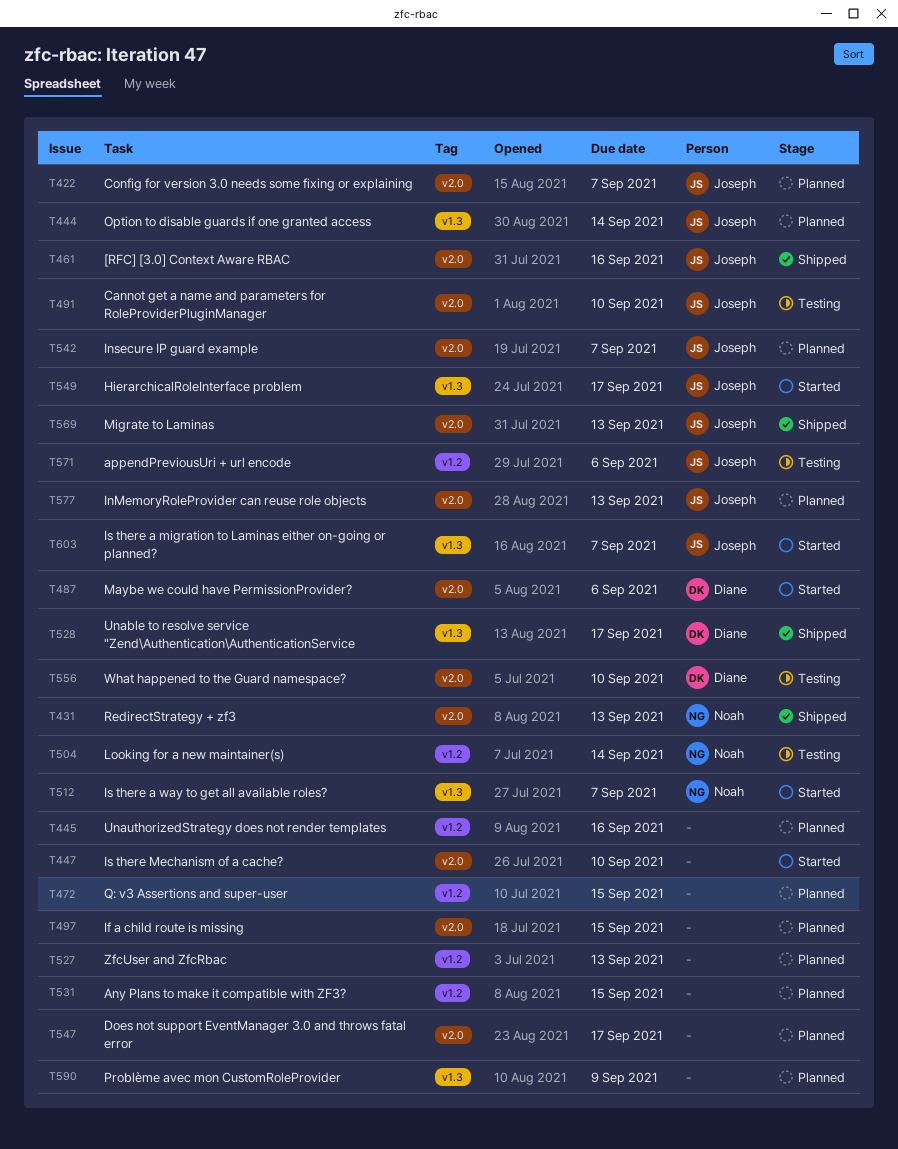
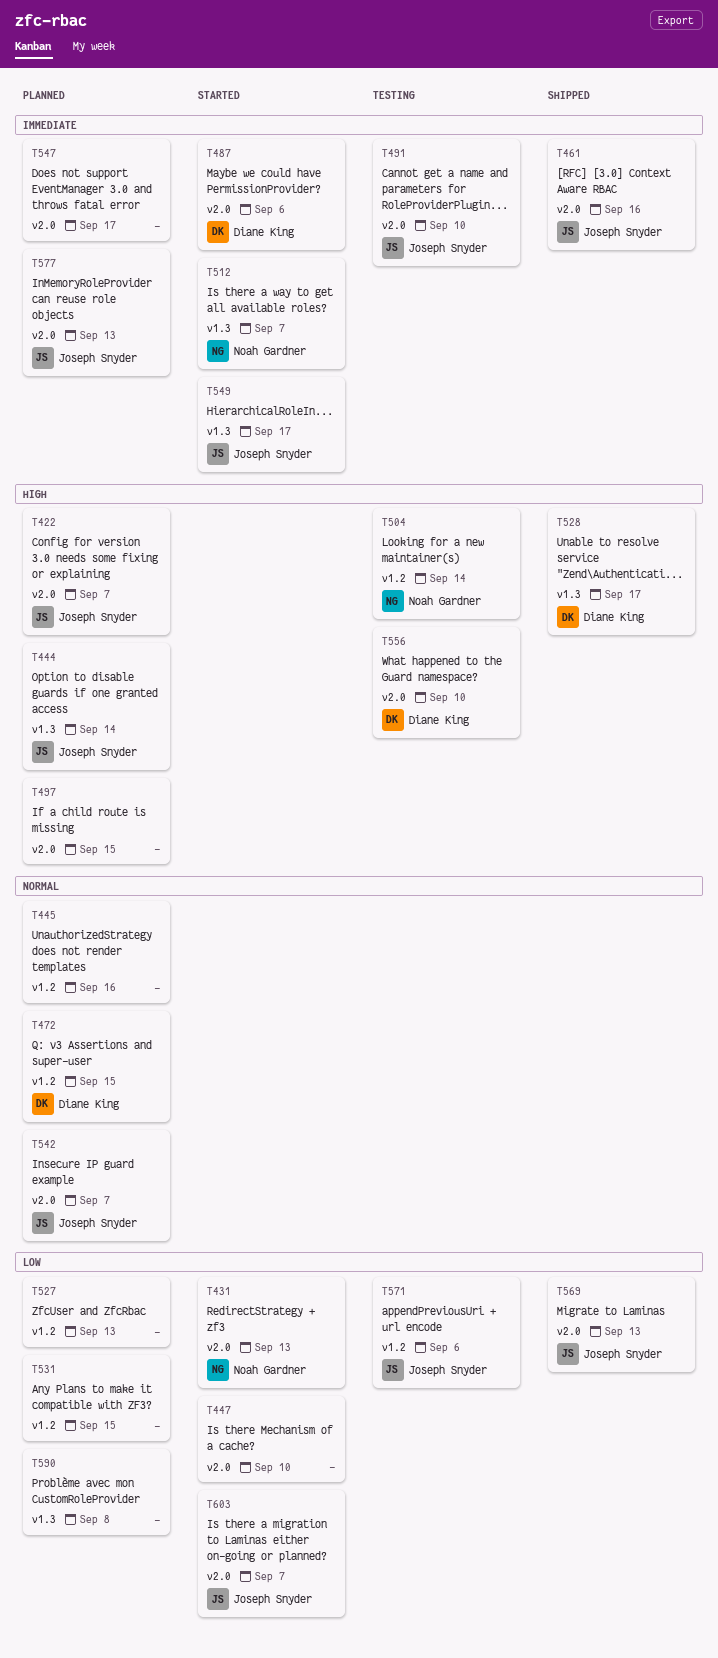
T431, status: Shipped -> Started
T472, owner: none -> Diane King
T590, due: Sep 9 -> Sep 8
T603, label: v1.3 -> v2.0

